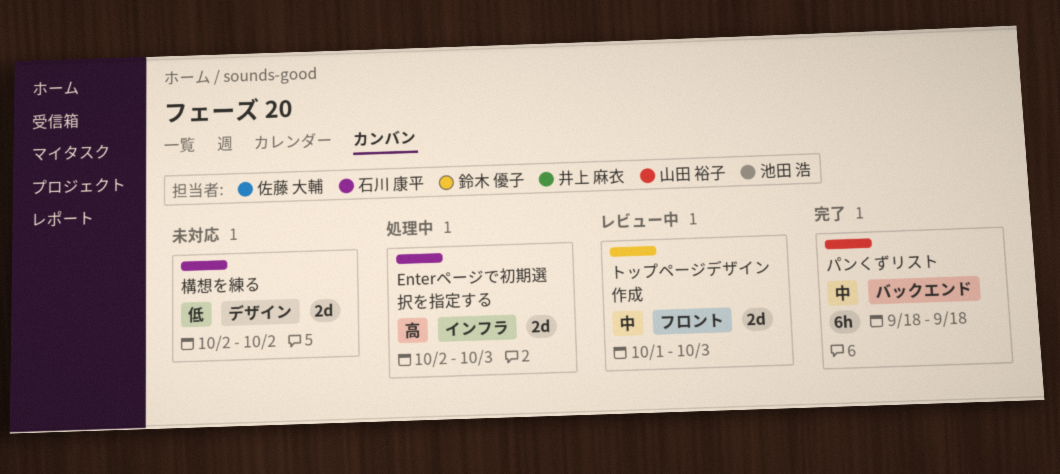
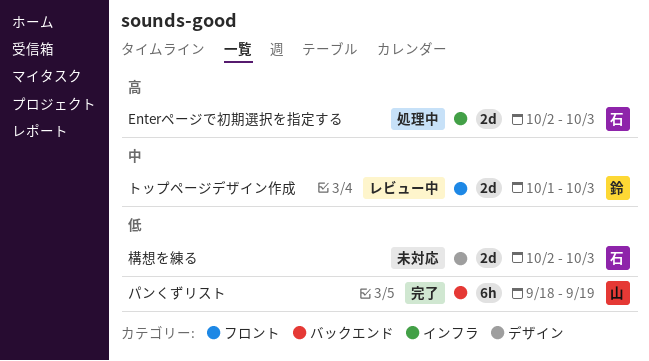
パンくずリスト, priority: 中 -> 低
パンくずリスト, due: Sep 18 -> Sep 19
構想を練る, due: Oct 2 -> Oct 3

